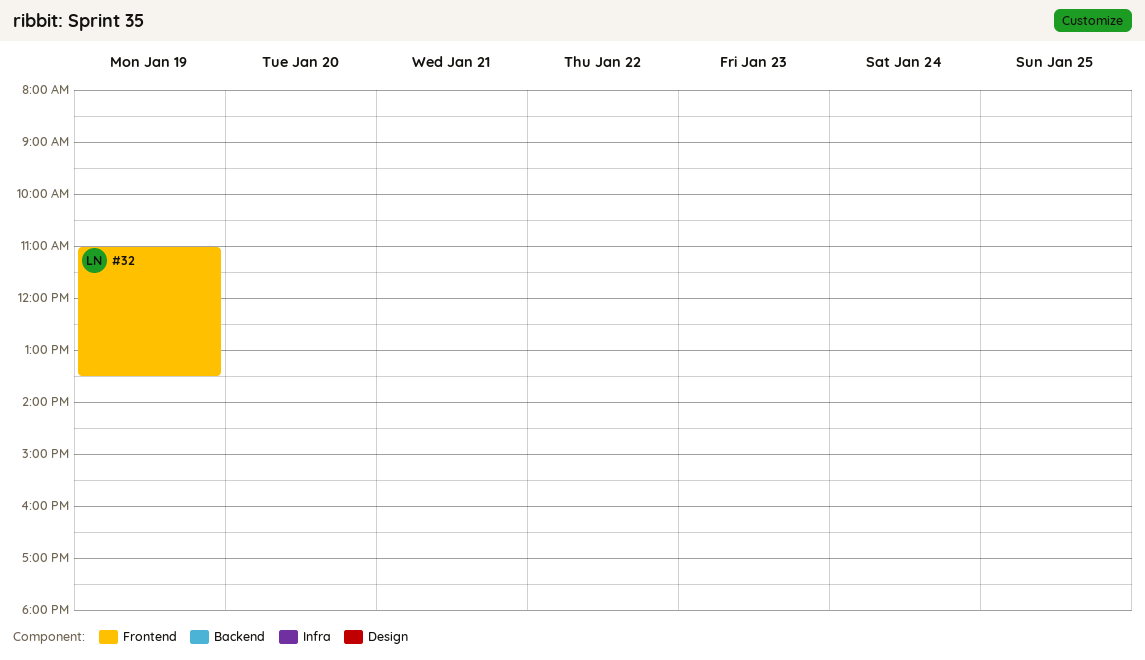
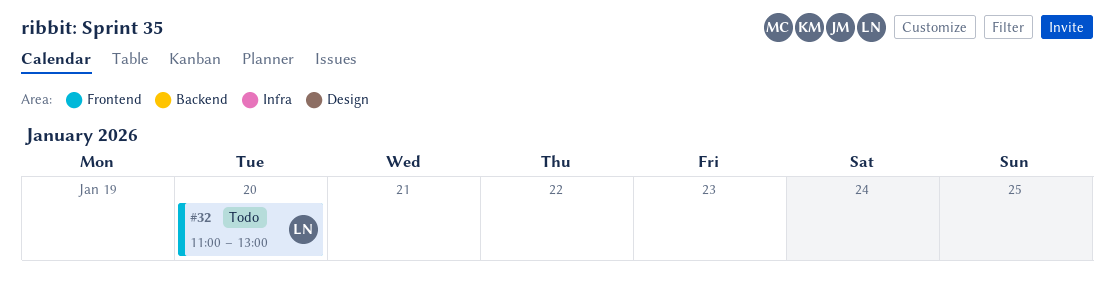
#32, day: Jan 19 -> Jan 20
#32, ends: 13:30 -> 13:00

